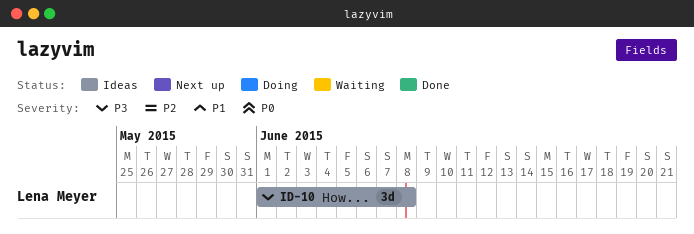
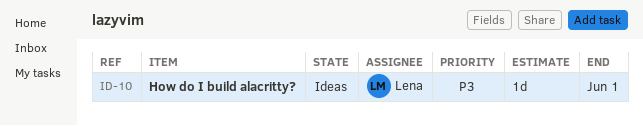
ID-10, estimate: 3d -> 1d
ID-10, due: Jun 8 -> Jun 1

